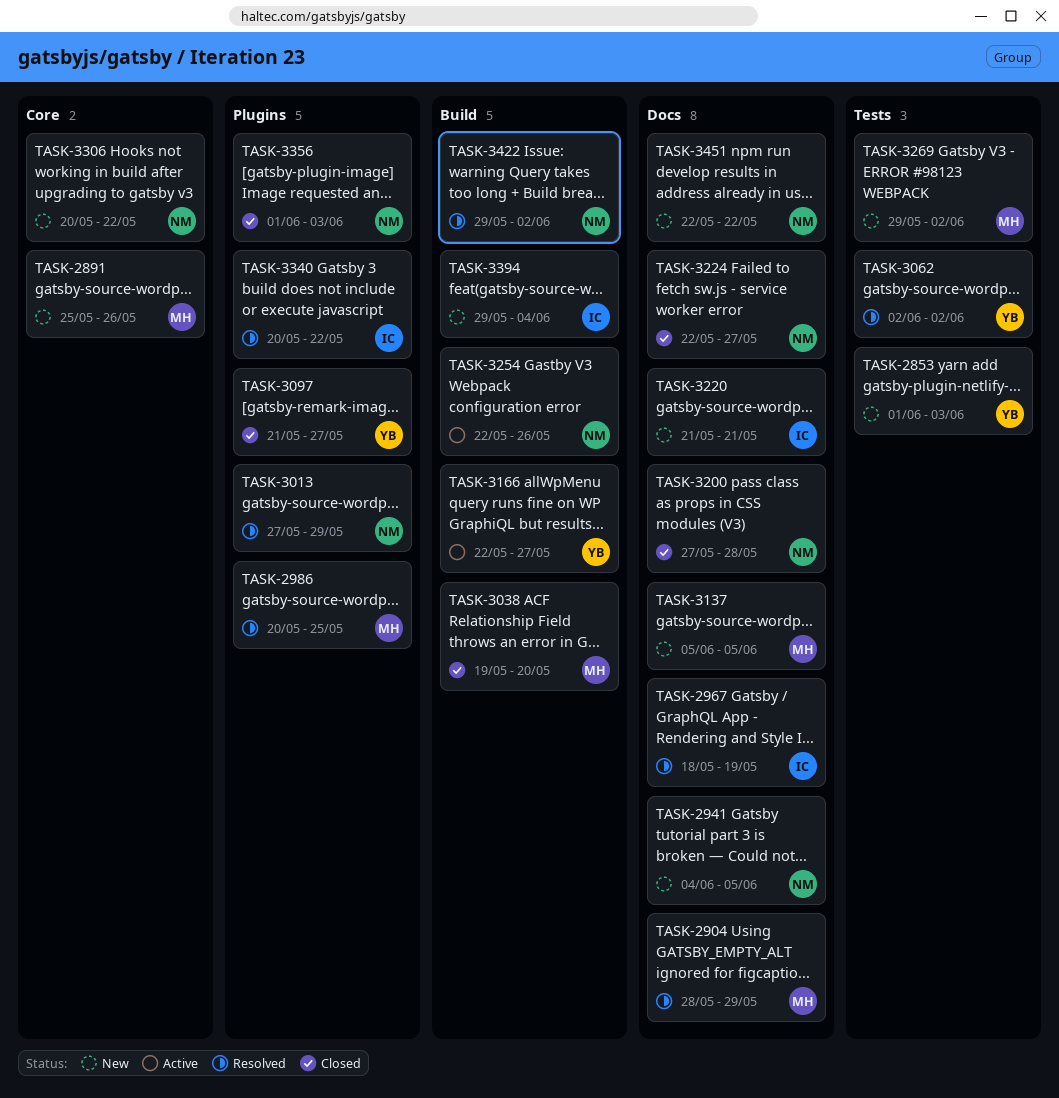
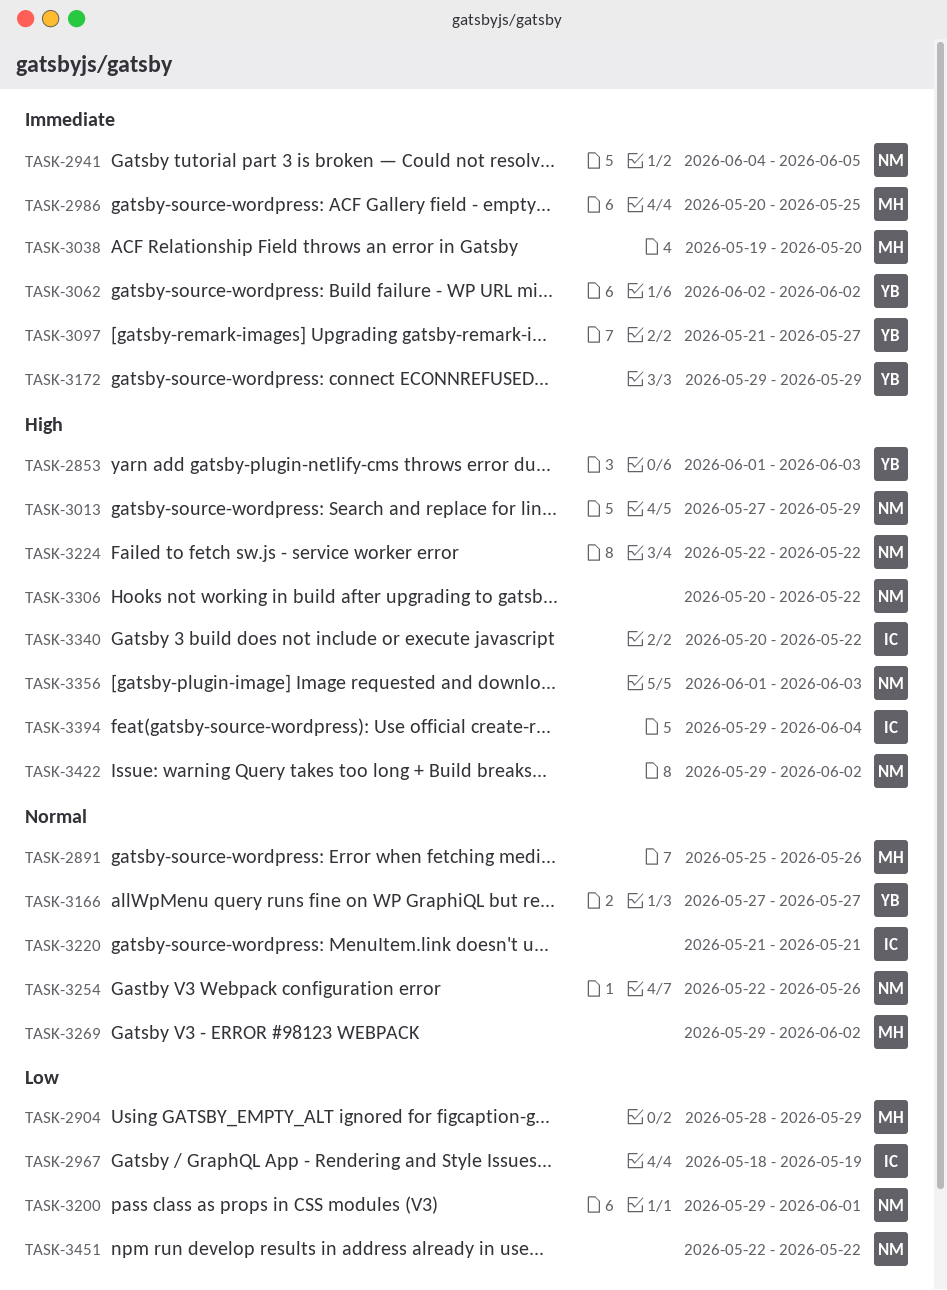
TASK-3137: present -> none
TASK-3166, start: May 22 -> May 27
TASK-3172: none -> present
TASK-3200, start: May 27 -> May 29
TASK-3200, due: May 28 -> Jun 1
TASK-3224, due: May 27 -> May 22

